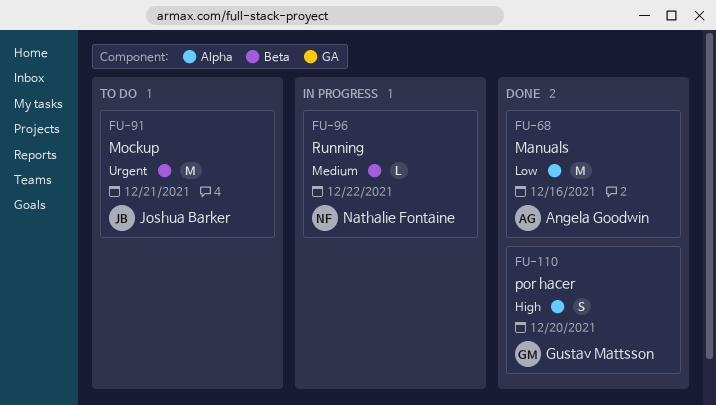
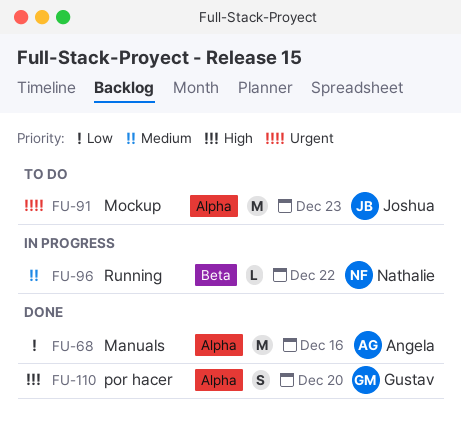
FU-91, label: Beta -> Alpha
FU-91, due: Dec 21 -> Dec 23

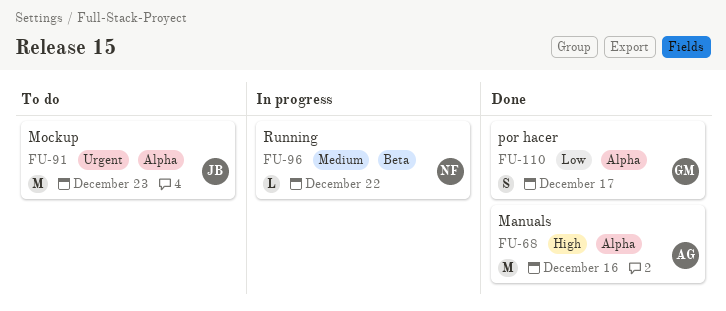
FU-68, priority: Low -> High
FU-110, priority: High -> Low
FU-110, due: Dec 20 -> Dec 17

